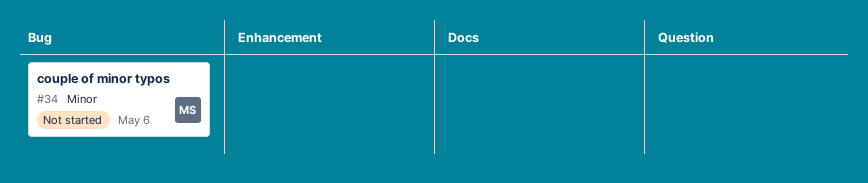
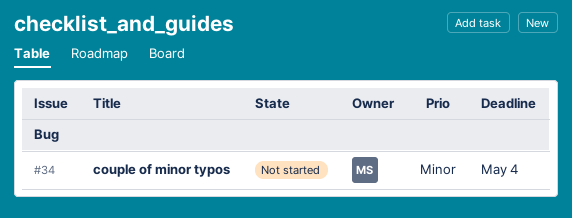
#34, due: May 6 -> May 4

